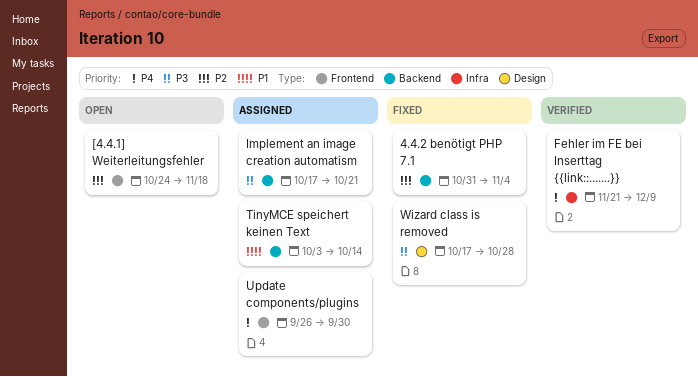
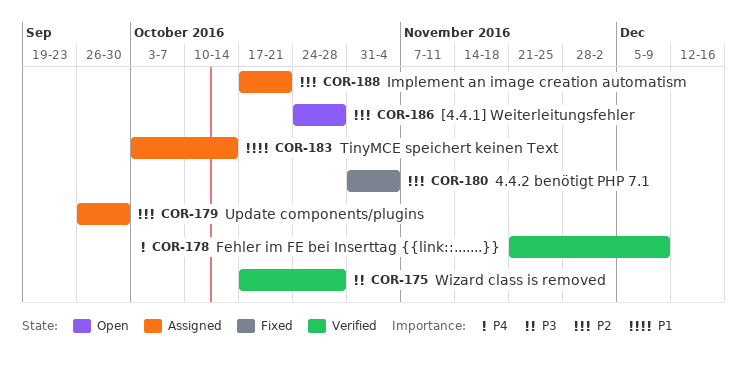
[4.4.1] Weiterleitungsfehler, due: Nov 18 -> Oct 28
Implement an image creation automatism, priority: P3 -> P2
Update components/plugins, priority: P4 -> P2
Wizard class is removed, status: Fixed -> Verified

